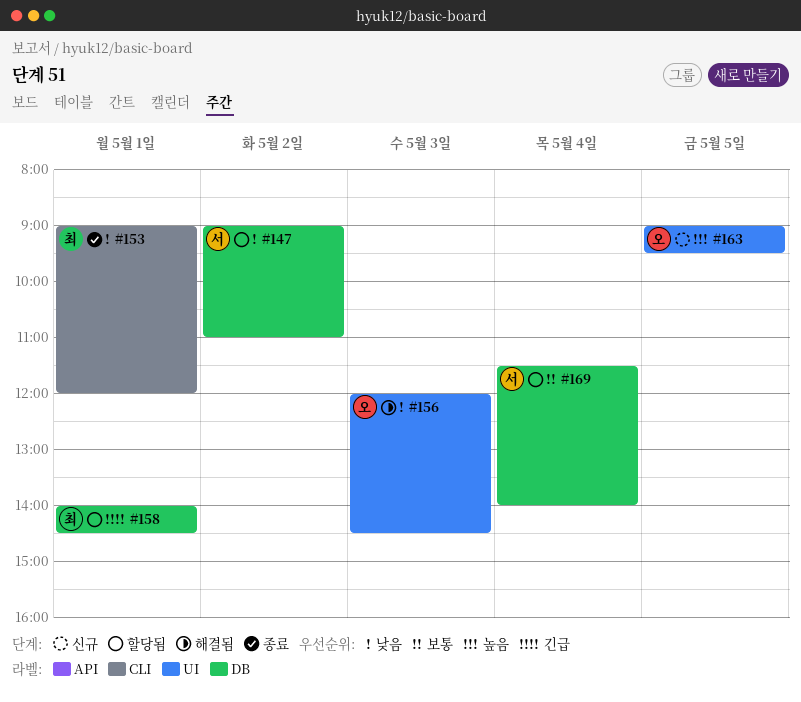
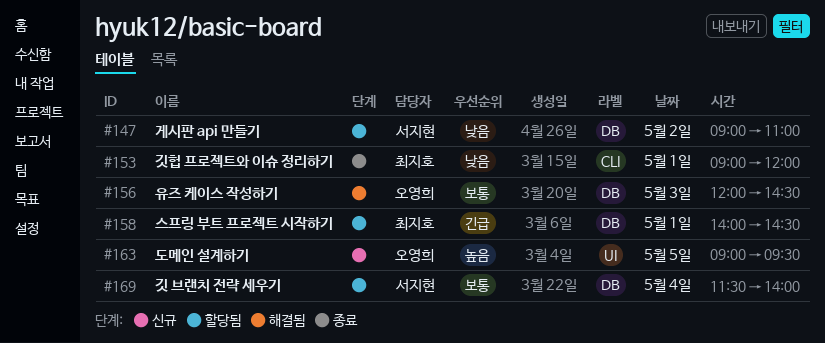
#156, priority: 낮음 -> 보통
#156, label: UI -> DB

